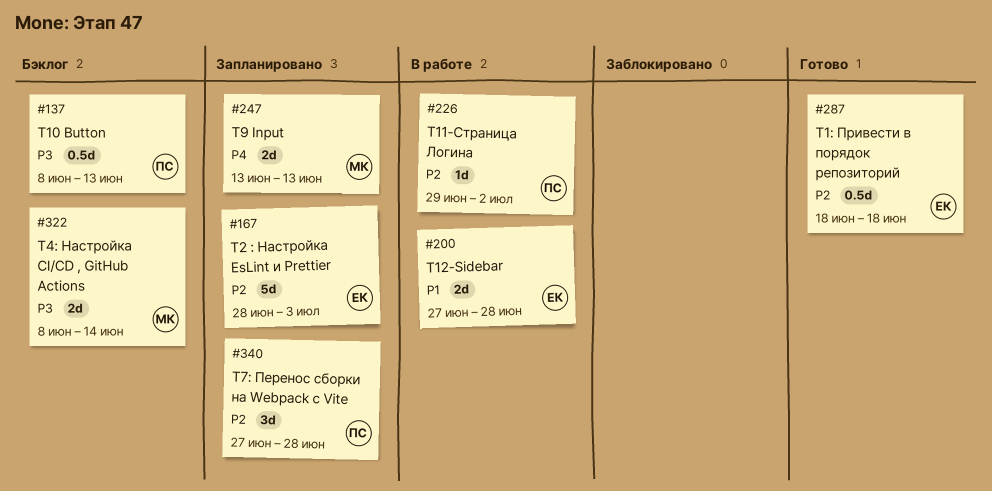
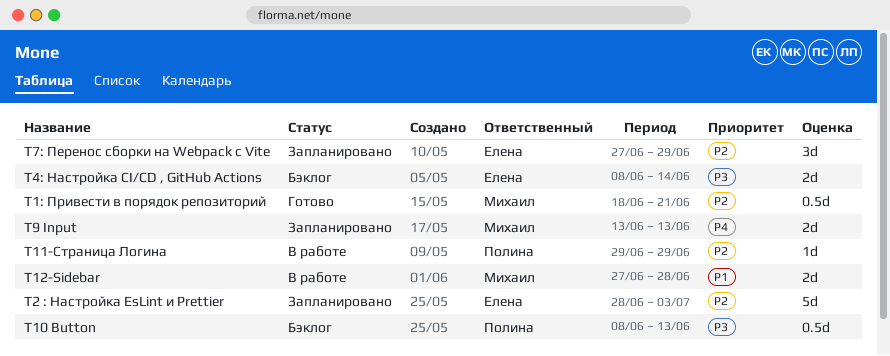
T11-Страница Логина, due: Jul 2 -> Jun 29
T12-Sidebar, owner: Елена -> Михаил
T1: Привести в порядок репозиторий, owner: Елена -> Михаил
T1: Привести в порядок репозиторий, due: Jun 18 -> Jun 21
T4: Настройка CI/CD , GitHub Actions, owner: Михаил -> Елена
T7: Перенос сборки на Webpack с Vite, owner: Полина -> Елена
T7: Перенос сборки на Webpack с Vite, due: Jun 28 -> Jun 29

